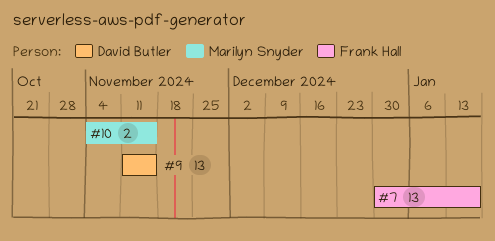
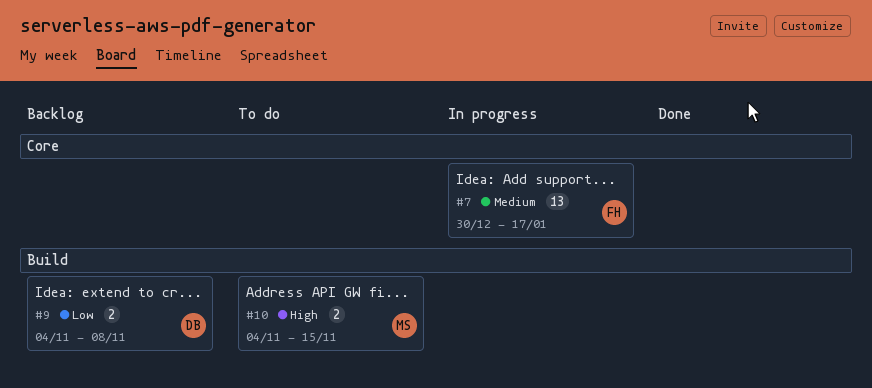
#9, estimate: 13 -> 2
#9, start: Nov 11 -> Nov 4
#9, due: Nov 15 -> Nov 8

